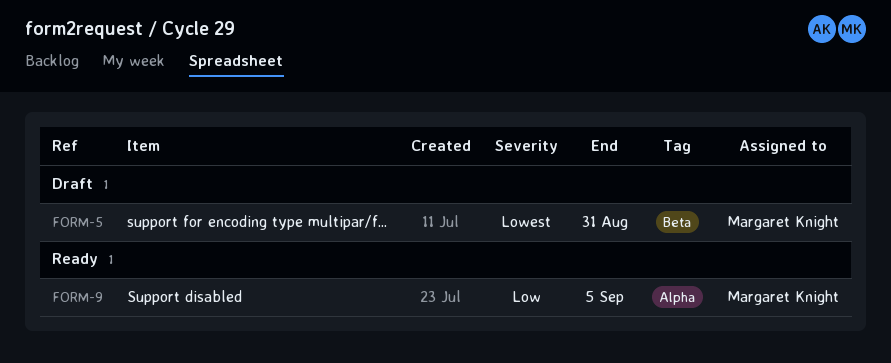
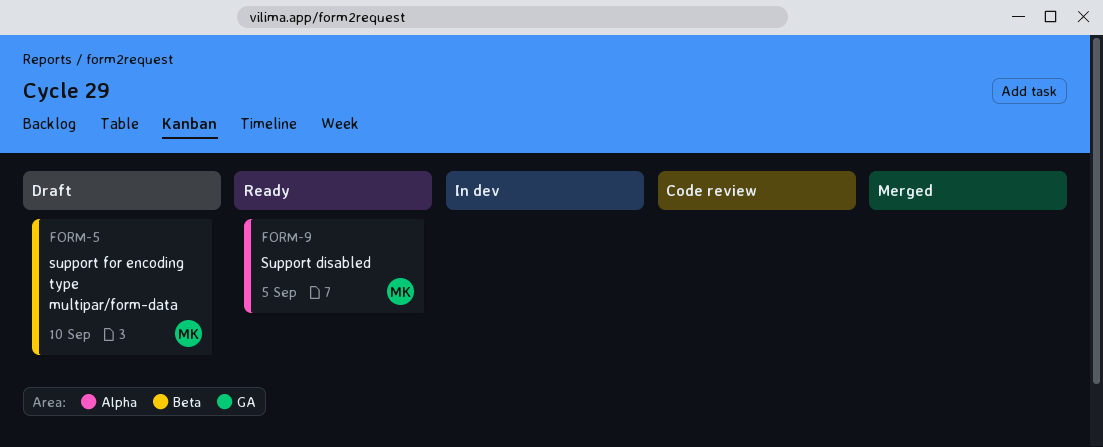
FORM-5, due: Aug 31 -> Sep 10

